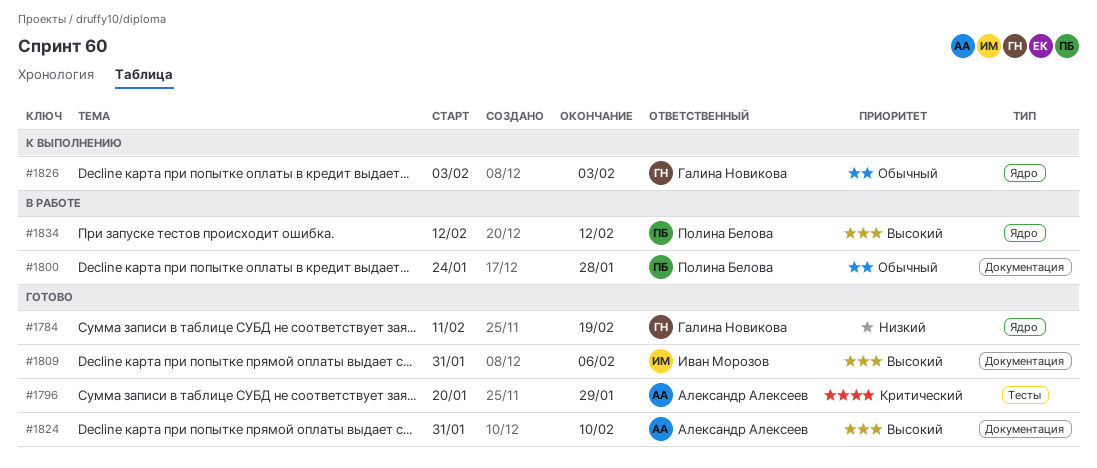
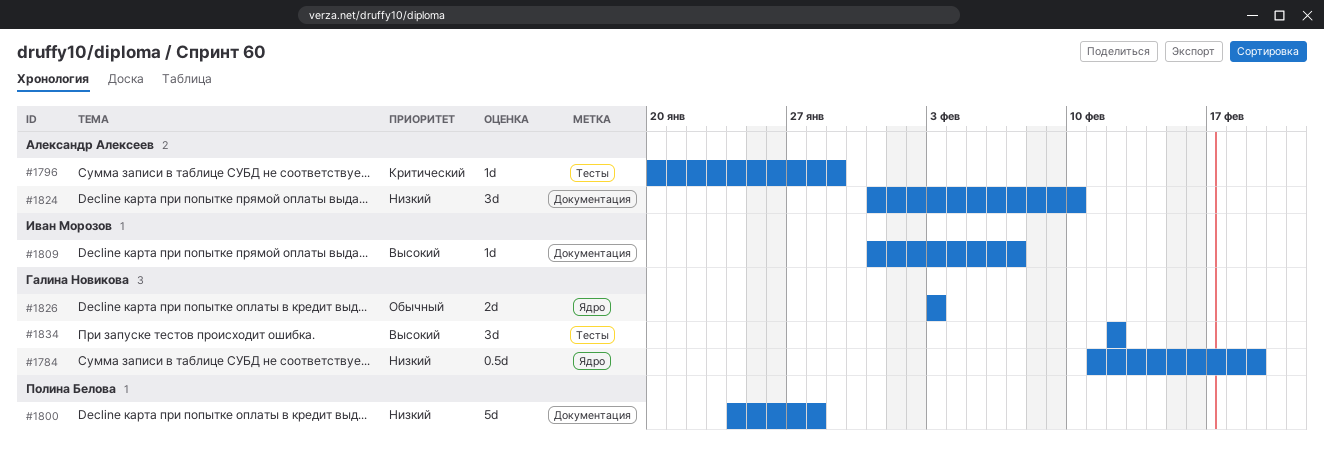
#1800, priority: Обычный -> Низкий
#1809, due: Feb 6 -> Feb 7
#1824, priority: Высокий -> Низкий
#1834, owner: Полина Белова -> Галина Новикова
#1834, label: Ядро -> Тесты

